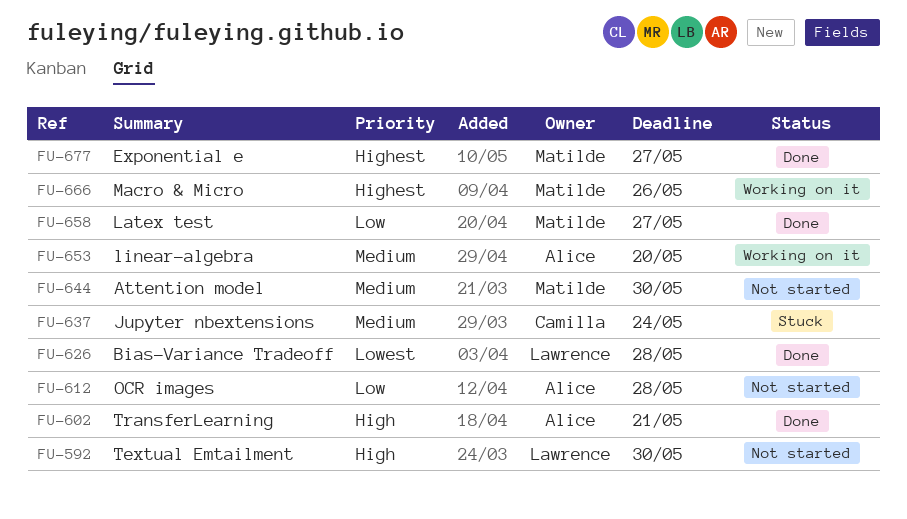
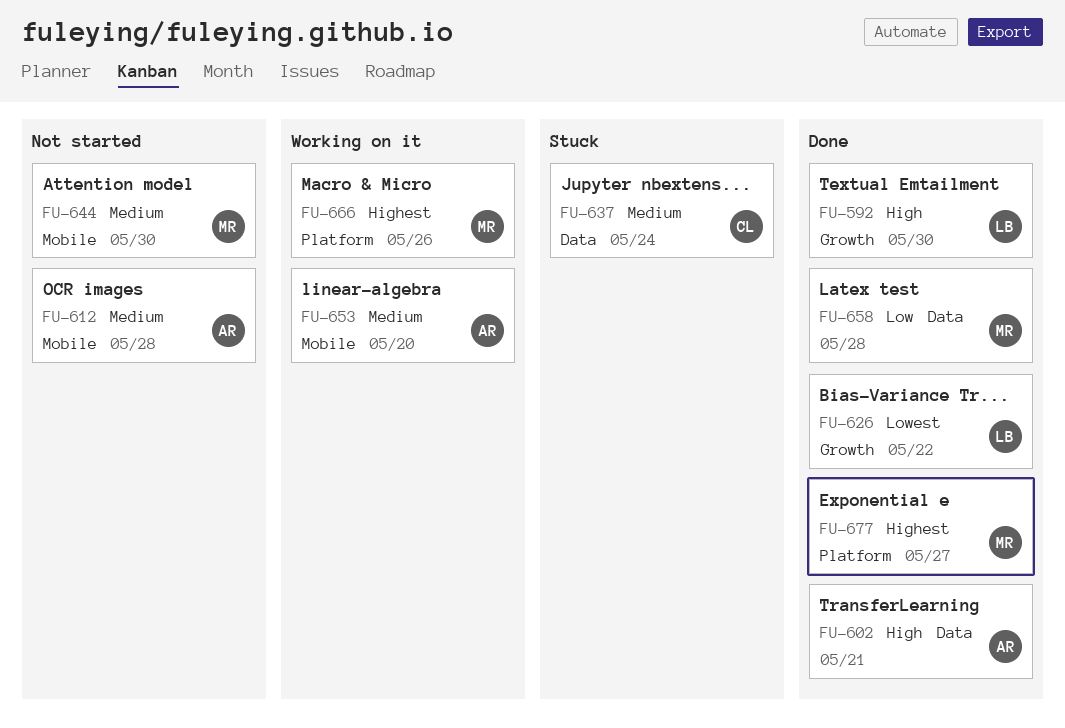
FU-592, status: Not started -> Done
FU-612, priority: Low -> Medium
FU-626, due: May 28 -> May 22
FU-658, due: May 27 -> May 28

